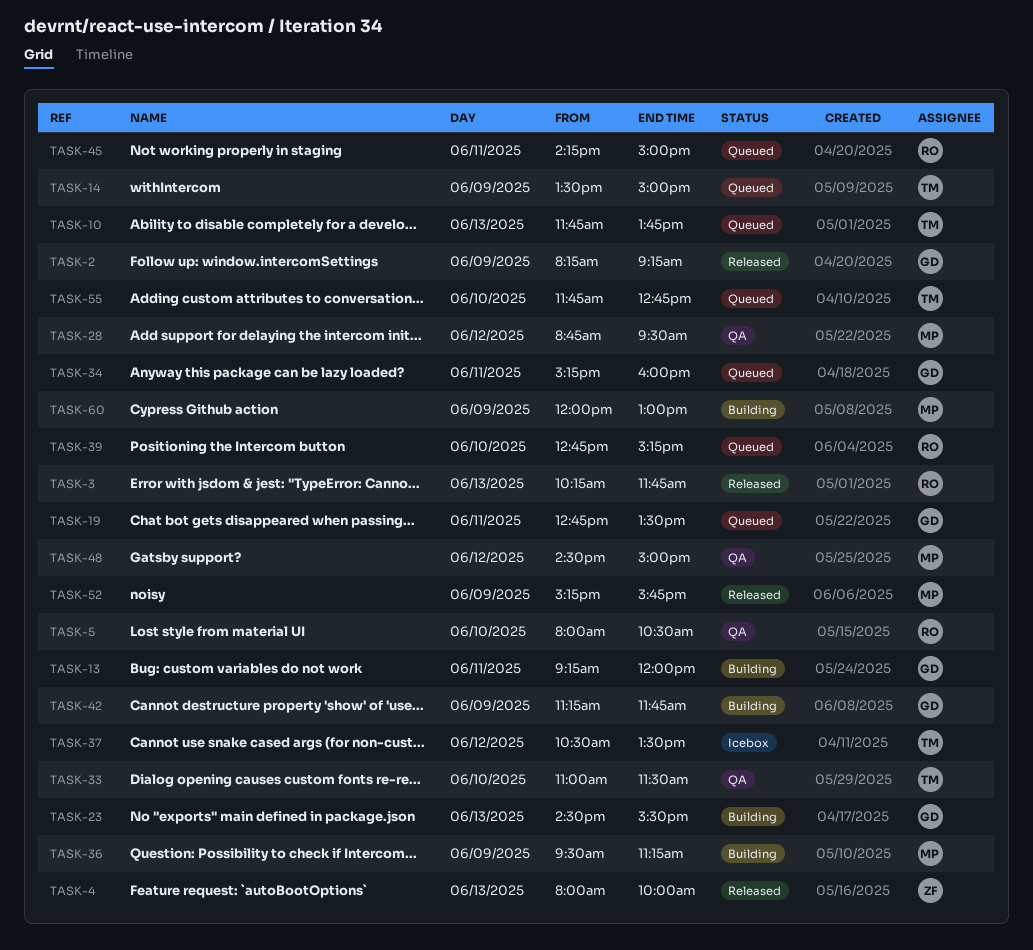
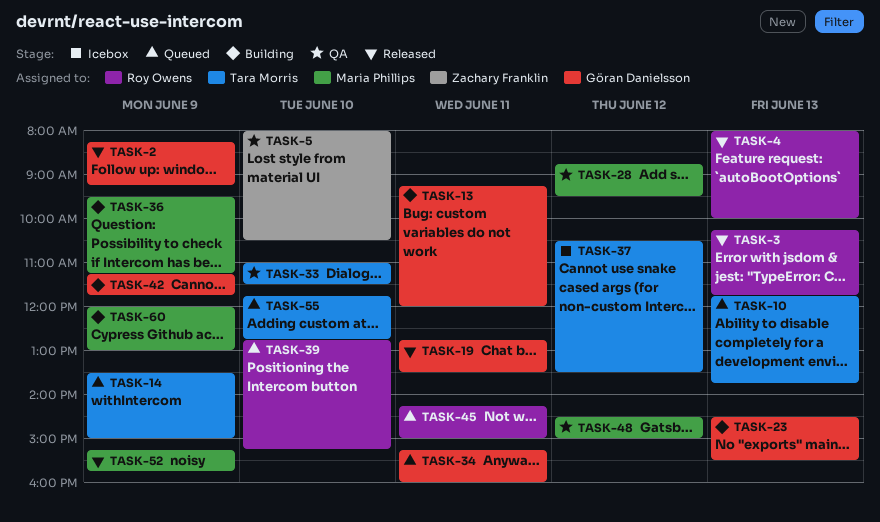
TASK-4, owner: Zachary Franklin -> Roy Owens
TASK-5, owner: Roy Owens -> Zachary Franklin
TASK-19, status: Queued -> Released

